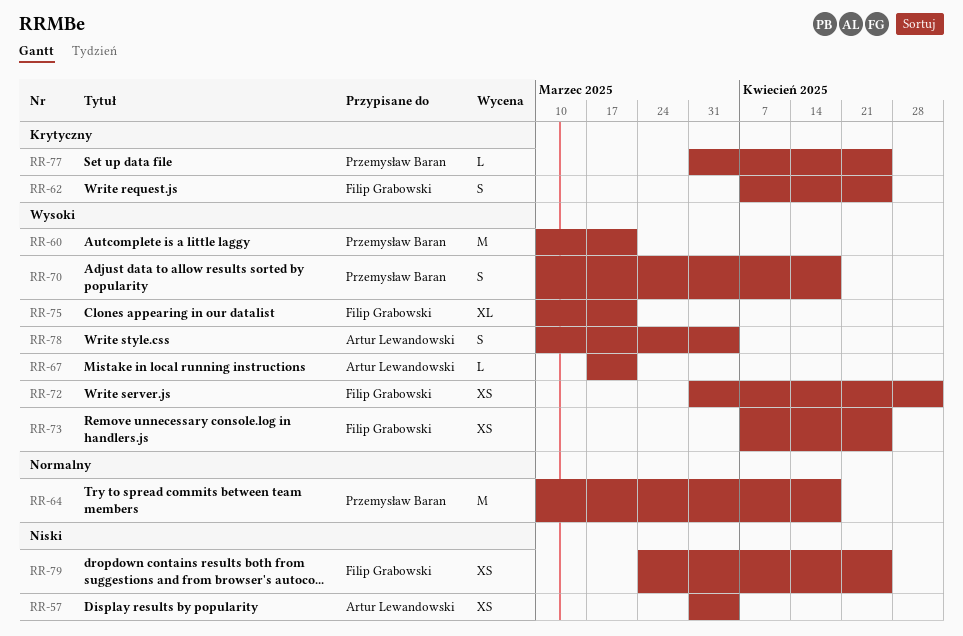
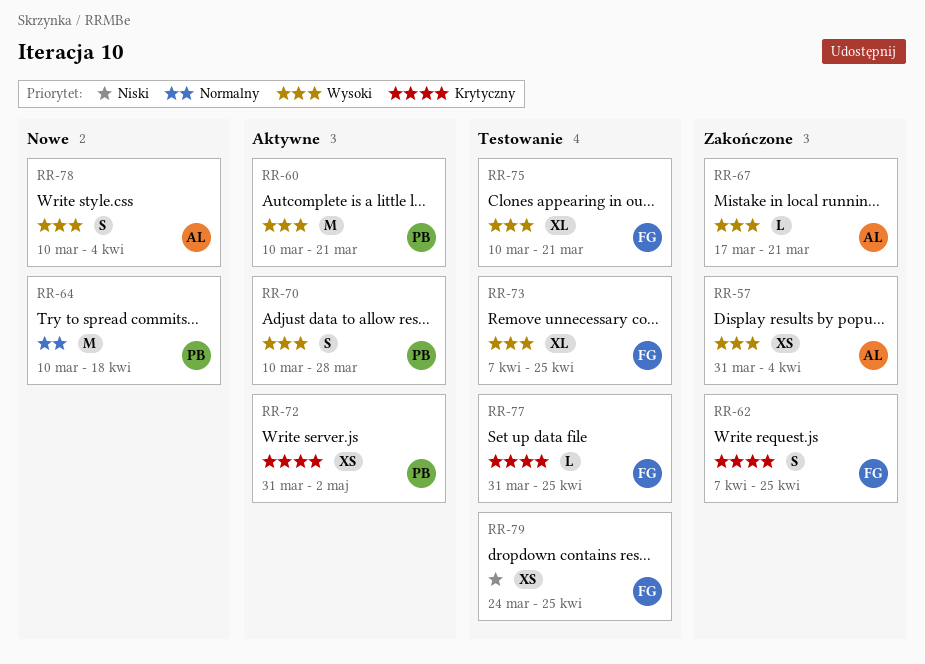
RR-57, priority: Niski -> Wysoki
RR-70, due: Apr 18 -> Mar 28
RR-72, owner: Filip Grabowski -> Przemysław Baran
RR-72, priority: Wysoki -> Krytyczny
RR-73, estimate: XS -> XL
RR-77, owner: Przemysław Baran -> Filip Grabowski

